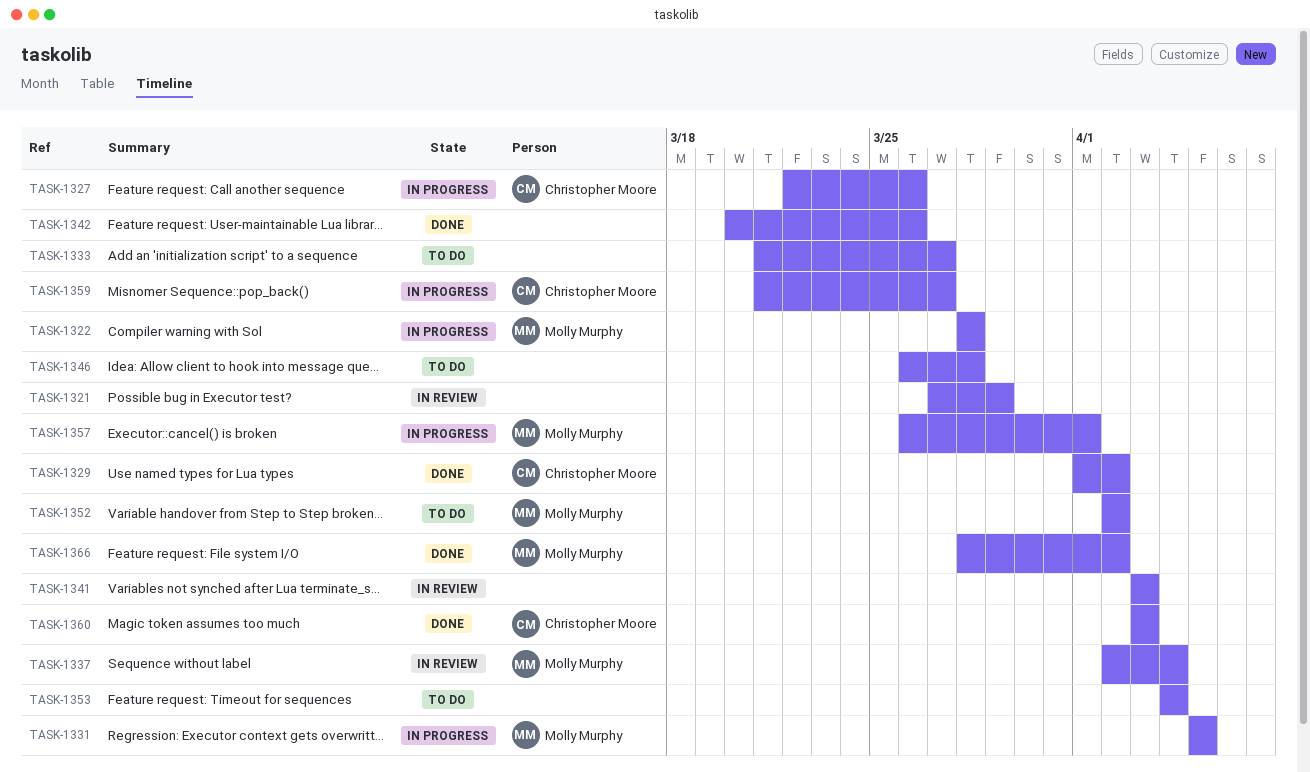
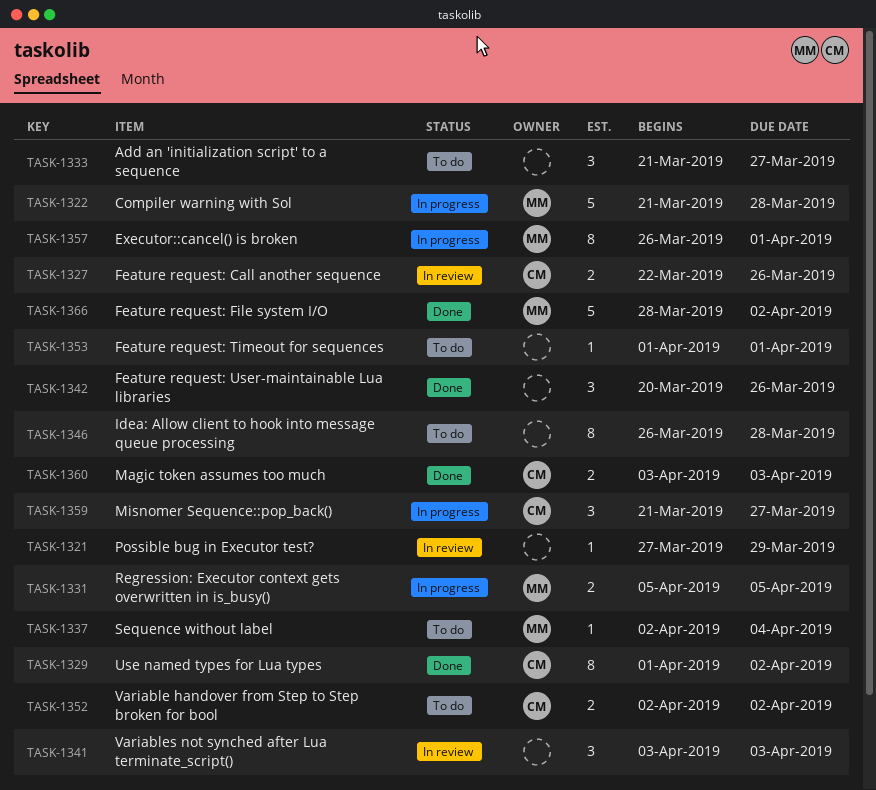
TASK-1322, start: Mar 28 -> Mar 21
TASK-1327, status: In progress -> In review
TASK-1337, status: In review -> To do
TASK-1352, owner: Molly Murphy -> Christopher Moore
TASK-1353, start: Apr 4 -> Apr 1
TASK-1353, due: Apr 4 -> Apr 1

